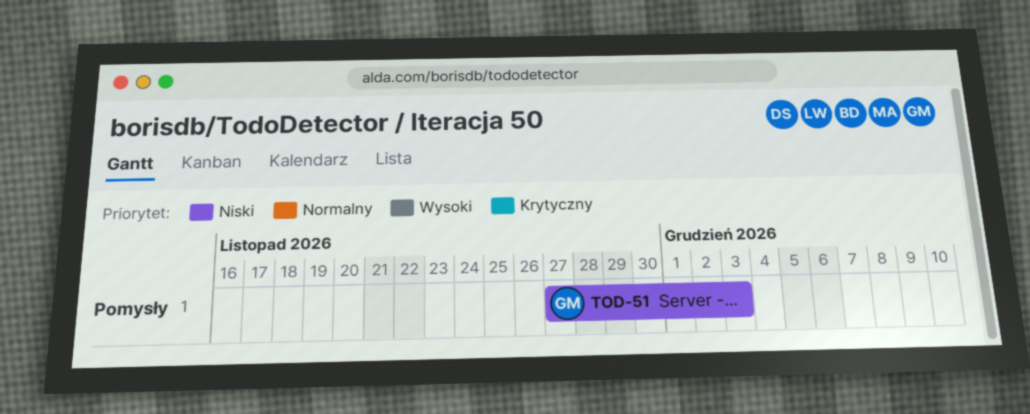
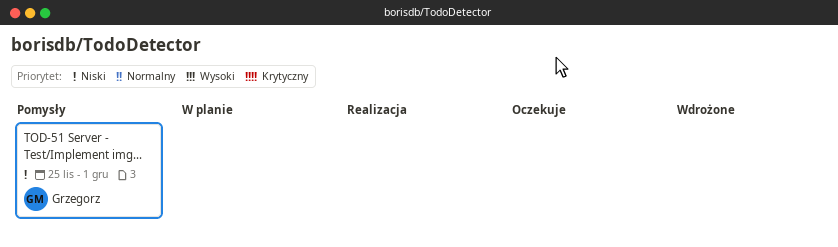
TOD-51, start: Nov 27 -> Nov 25
TOD-51, due: Dec 3 -> Dec 1

